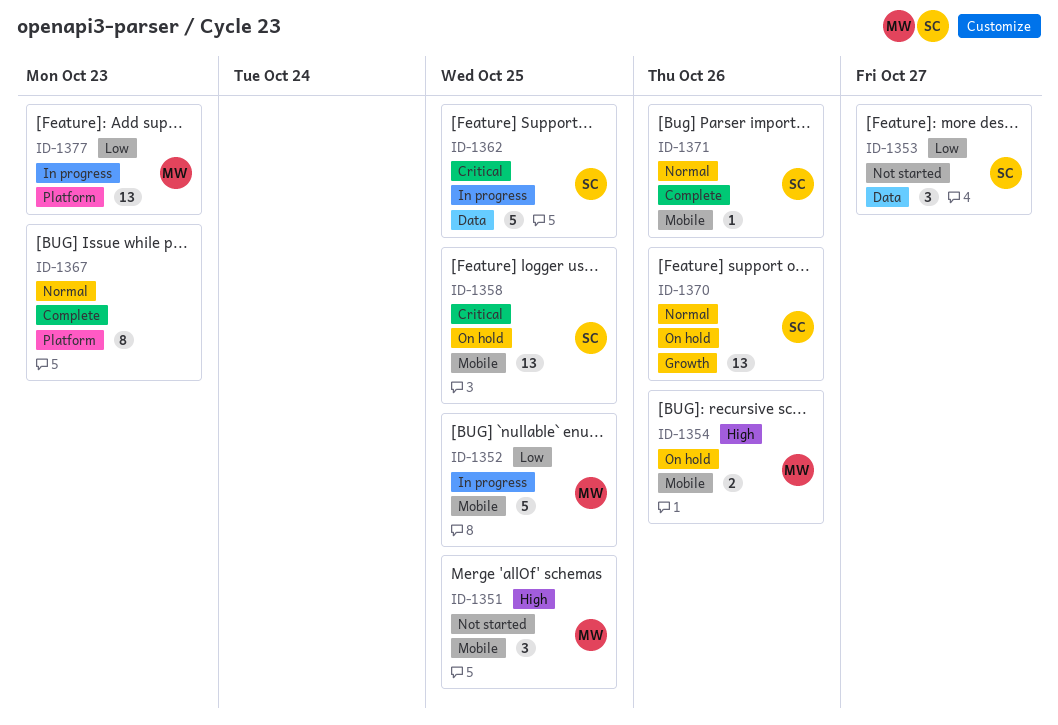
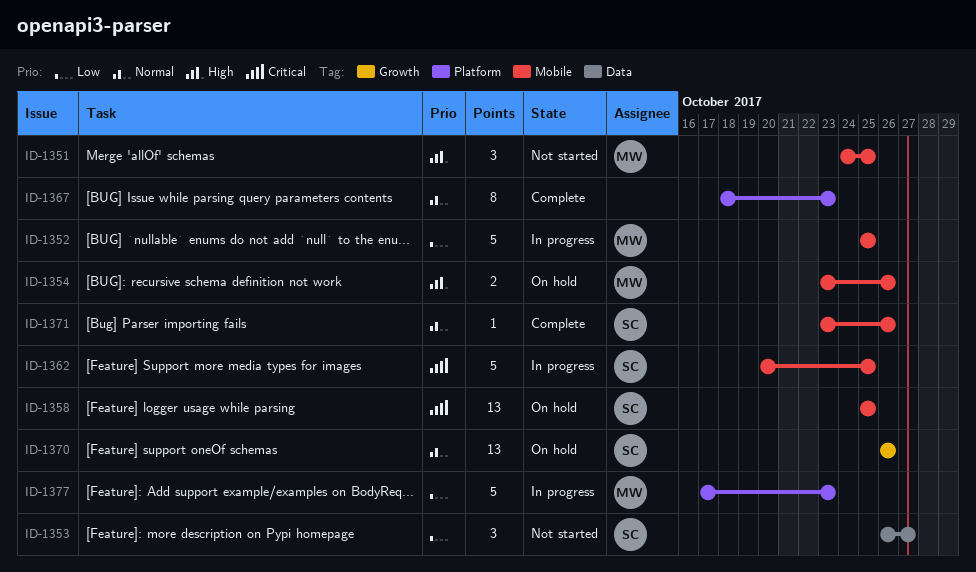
ID-1362, label: Data -> Mobile
ID-1377, estimate: 13 -> 5

